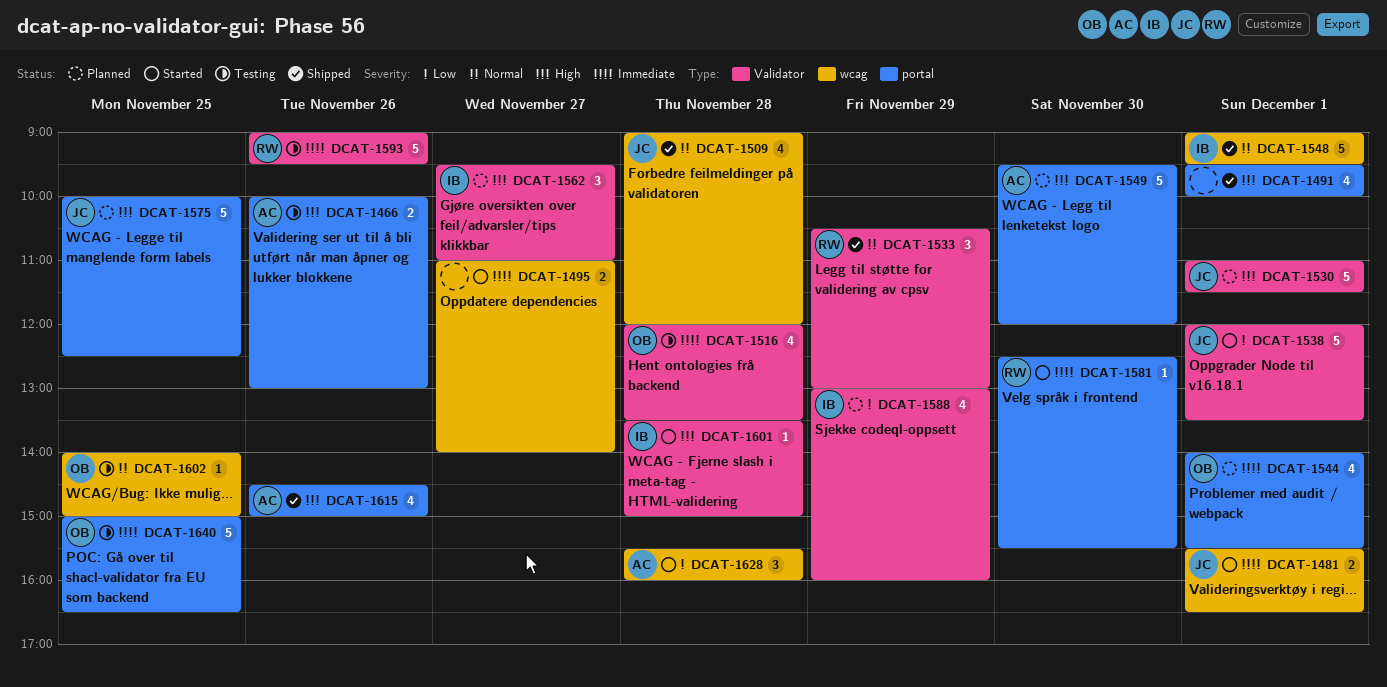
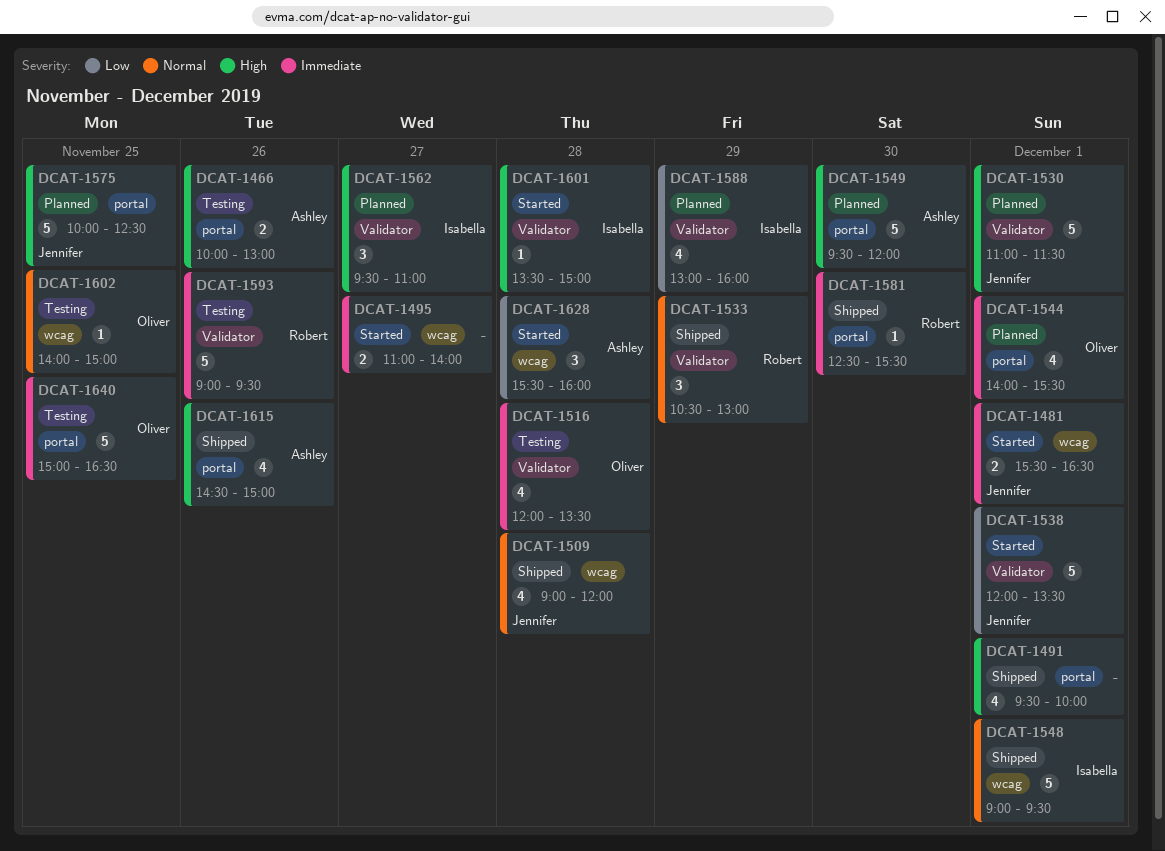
DCAT-1581, status: Started -> Shipped

